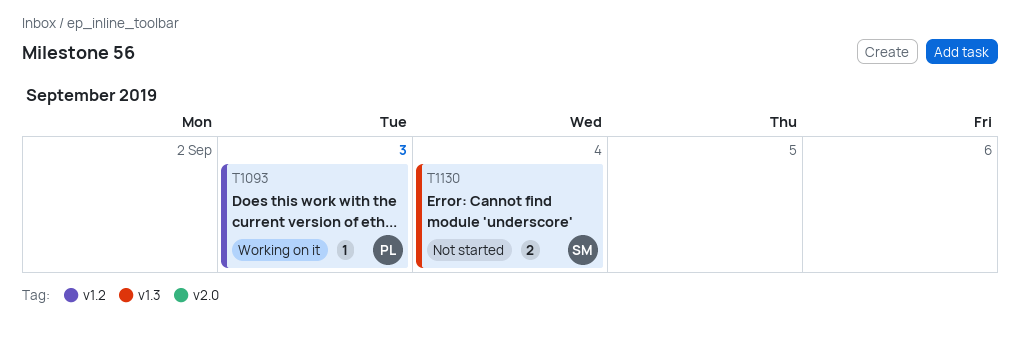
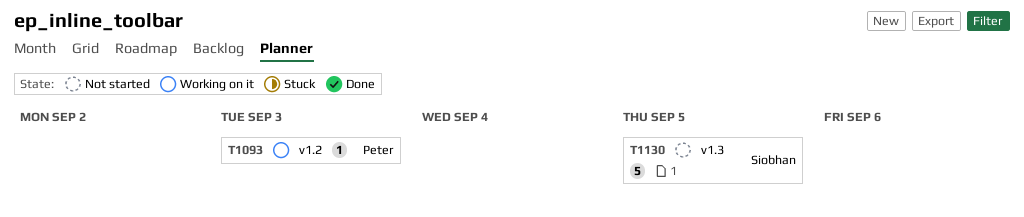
T1130, estimate: 2 -> 5
T1130, due: Sep 4 -> Sep 5

